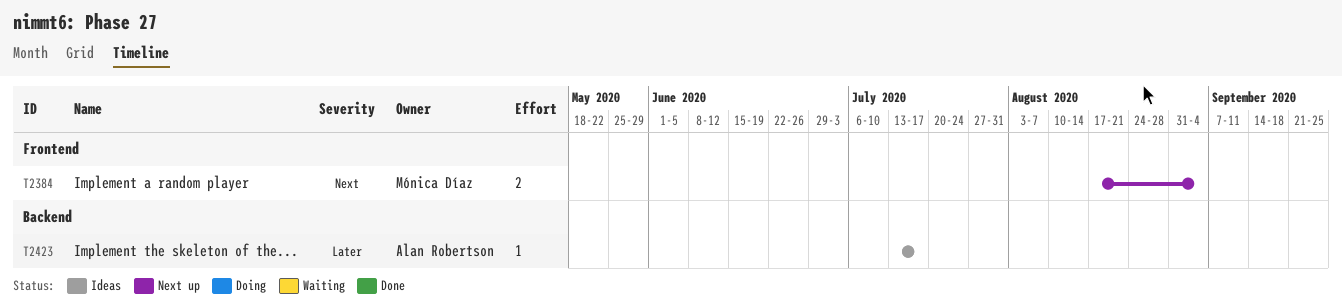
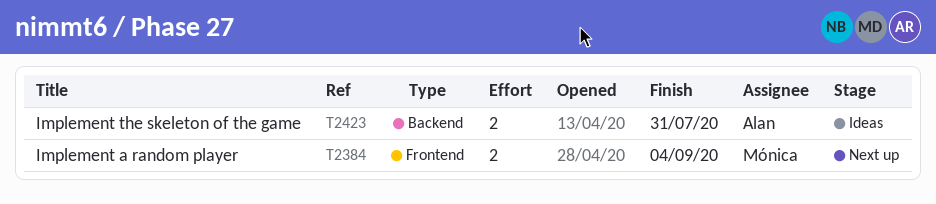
T2423, estimate: 1 -> 2
T2423, due: Jul 17 -> Jul 31

